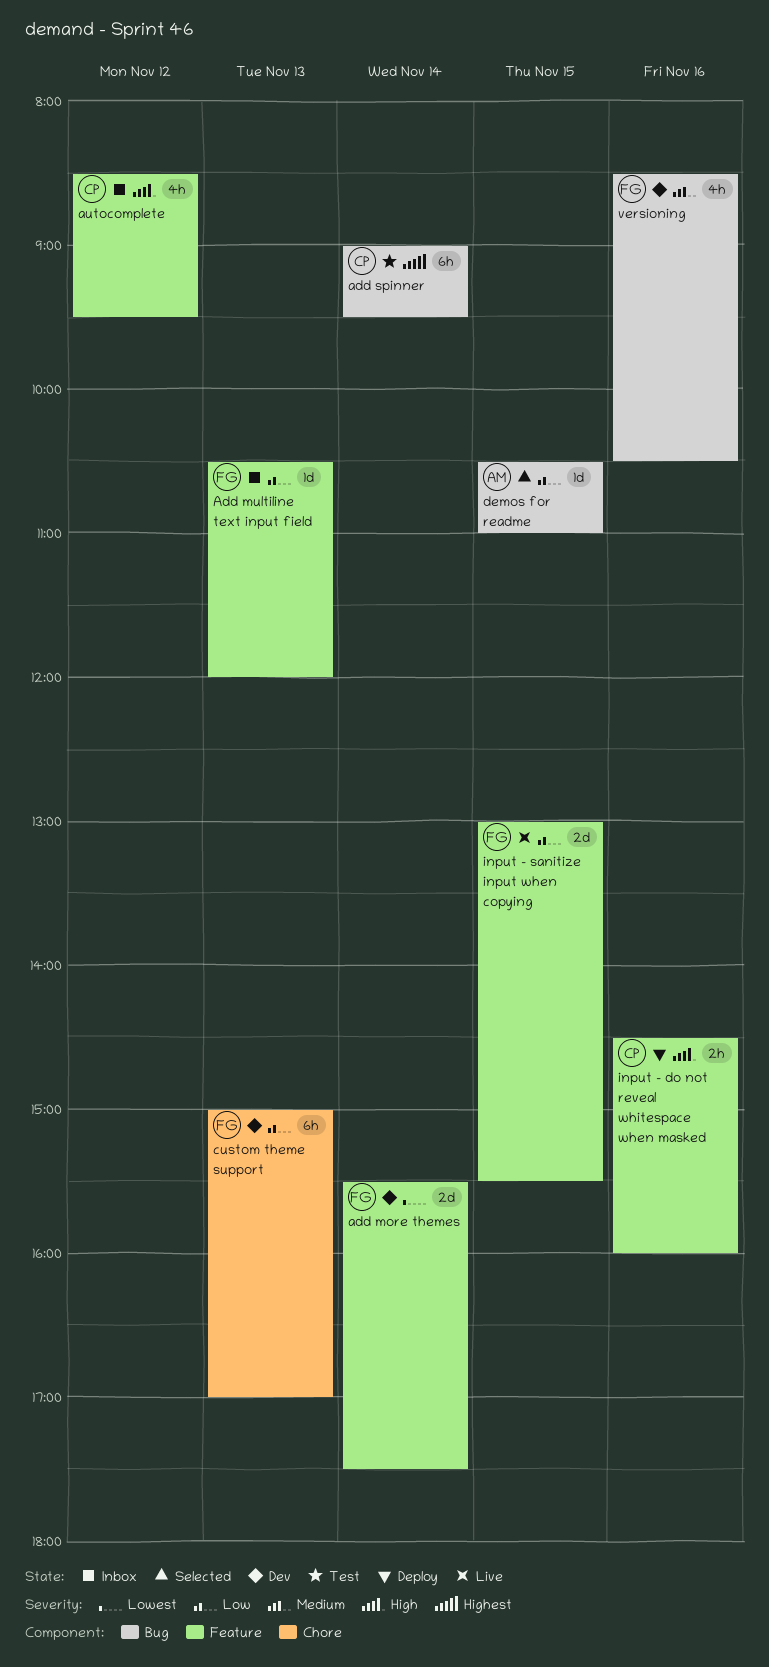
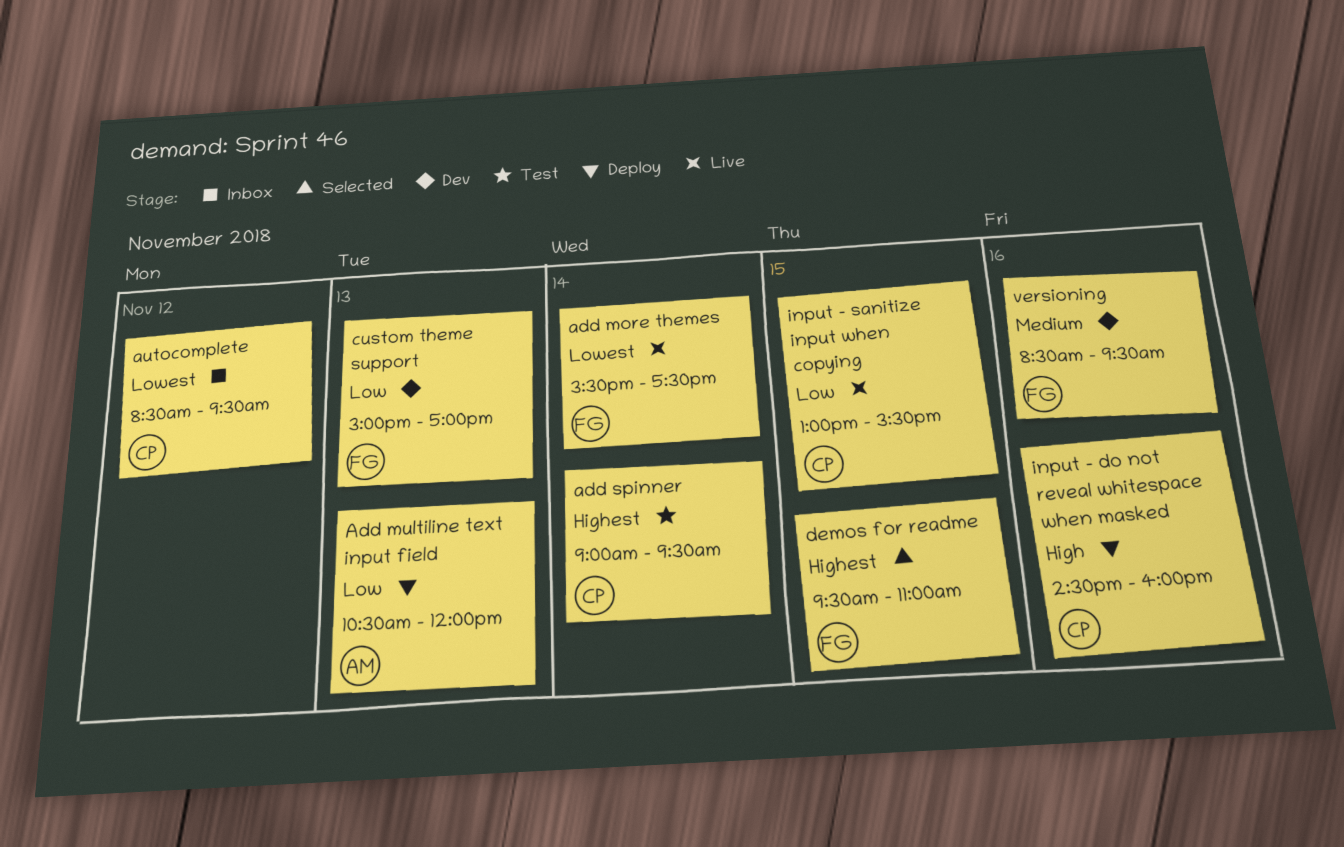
add more themes, status: Dev -> Live
Add multiline text input field, status: Inbox -> Deploy
Add multiline text input field, owner: FG -> AM
autocomplete, priority: High -> Lowest
demos for readme, owner: AM -> FG
demos for readme, priority: Low -> Highest
demos for readme, begins: 10:30 -> 09:30
input - sanitize input when copying, owner: FG -> CP
versioning, ends: 10:30 -> 09:30

